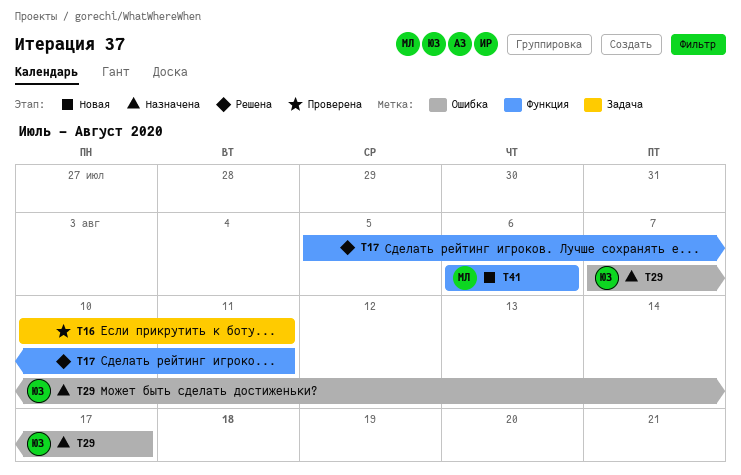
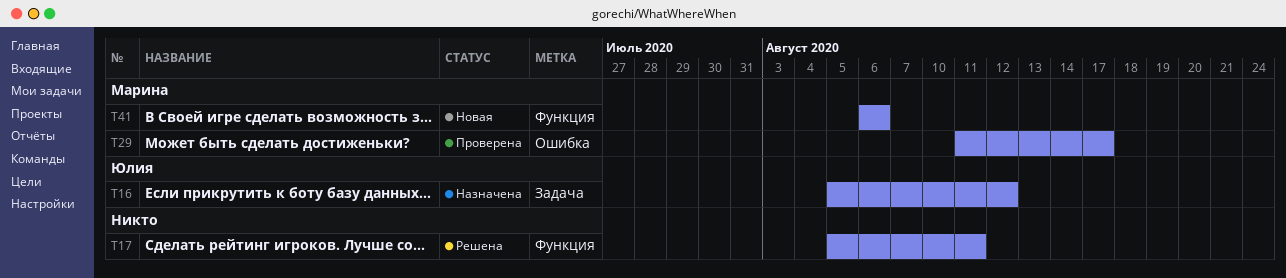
T16, status: Проверена -> Назначена
T16, owner: none -> Юлия
T16, start: Aug 10 -> Aug 5
T16, due: Aug 11 -> Aug 12
T29, status: Назначена -> Проверена
T29, owner: Юлия -> Марина
T29, start: Aug 7 -> Aug 11

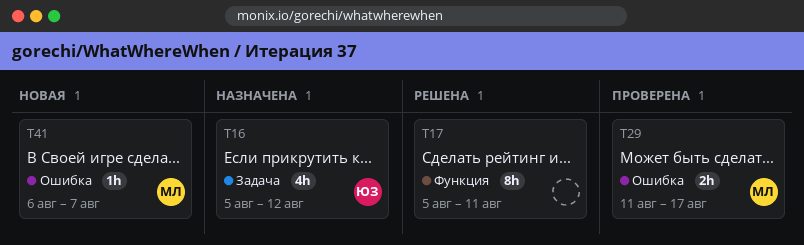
T41, label: Функция -> Ошибка
T41, due: Aug 6 -> Aug 7

